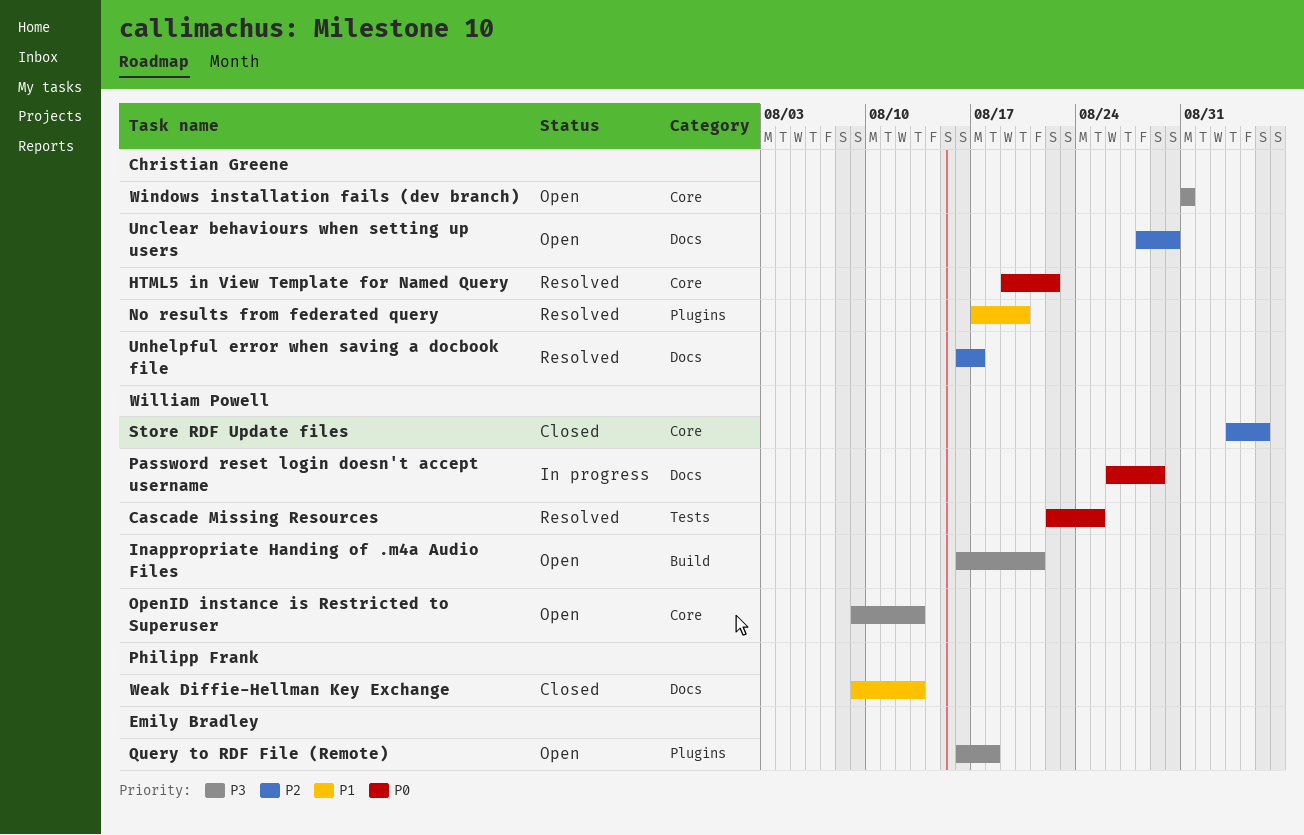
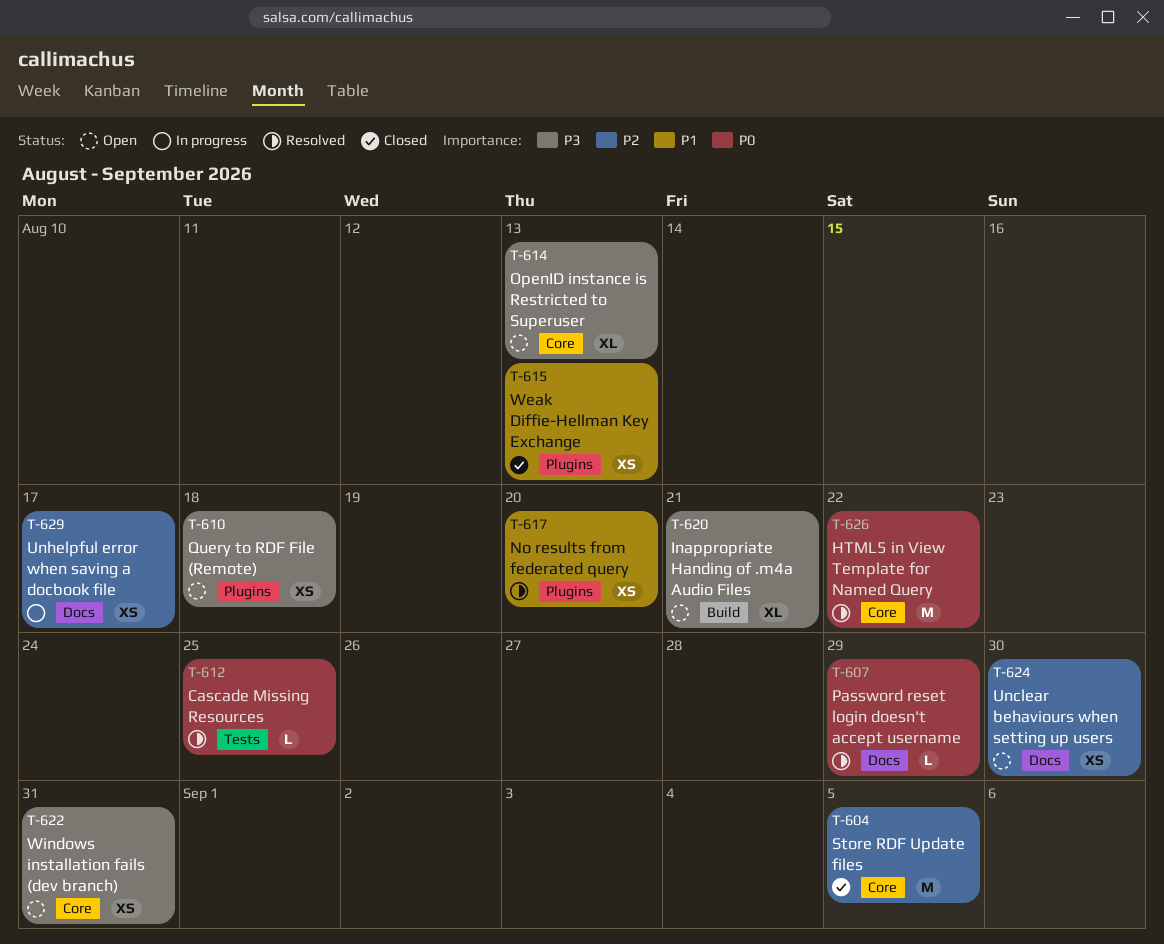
Password reset login doesn't accept username, status: In progress -> Resolved
Unhelpful error when saving a docbook file, status: Resolved -> In progress
Weak Diffie-Hellman Key Exchange, label: Docs -> Plugins

